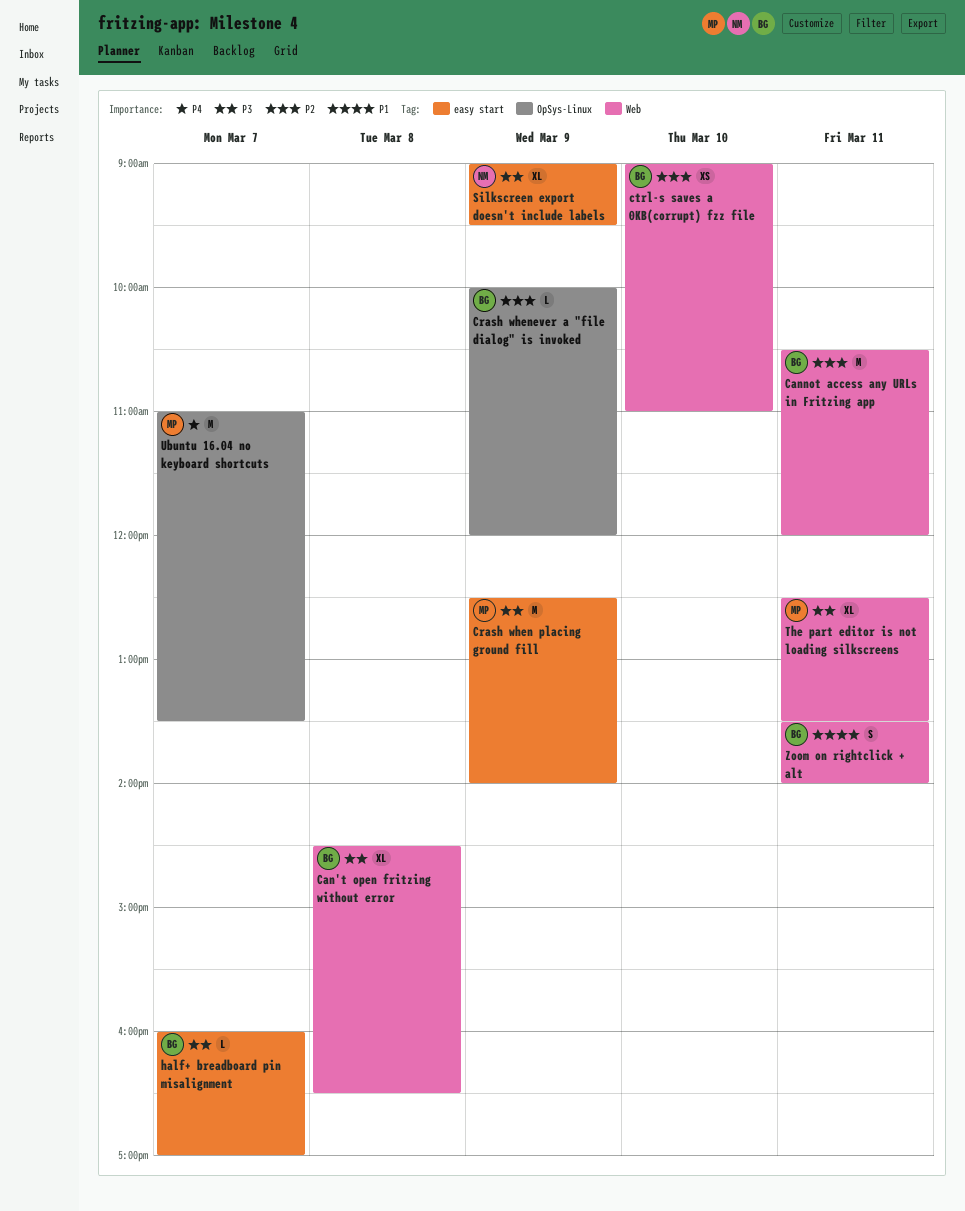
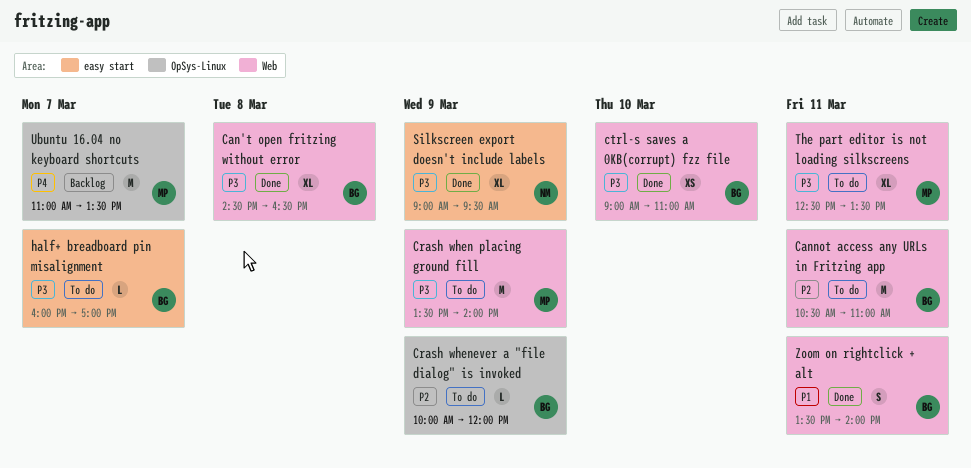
Cannot access any URLs in Fritzing app, ends: 12:00 -> 11:00
Crash when placing ground fill, label: easy start -> Web
Crash when placing ground fill, begins: 12:30 -> 13:30
ctrl-s saves a 0KB(corrupt) fzz file, priority: P2 -> P3

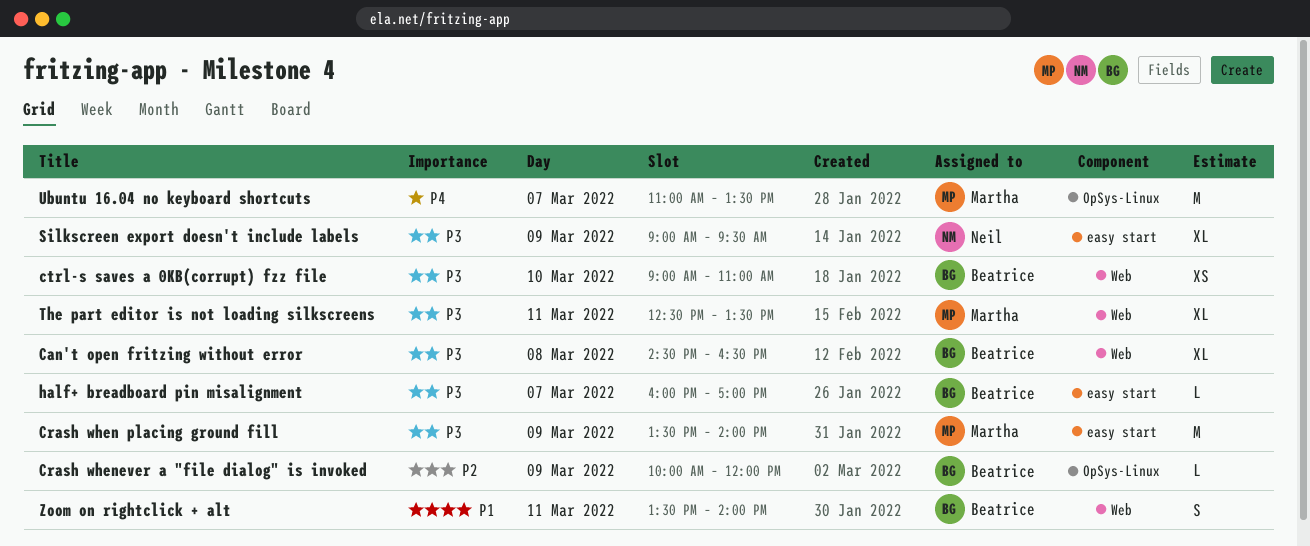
Cannot access any URLs in Fritzing app: present -> none
Crash when placing ground fill, label: Web -> easy start

